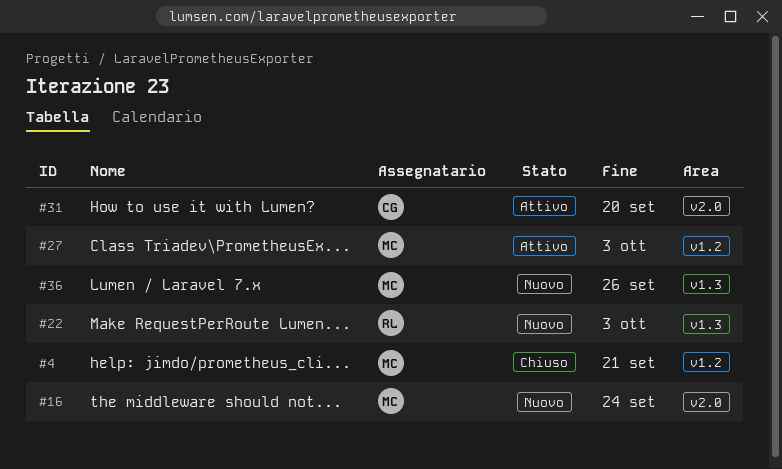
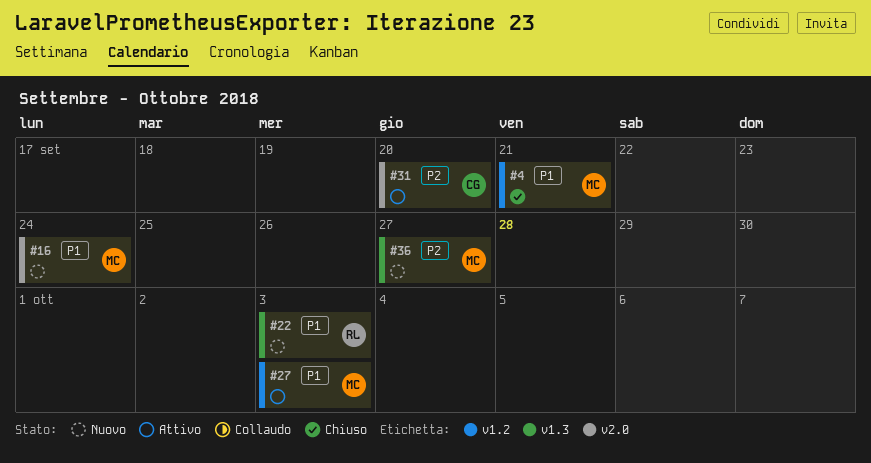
#36, due: Sep 26 -> Sep 27

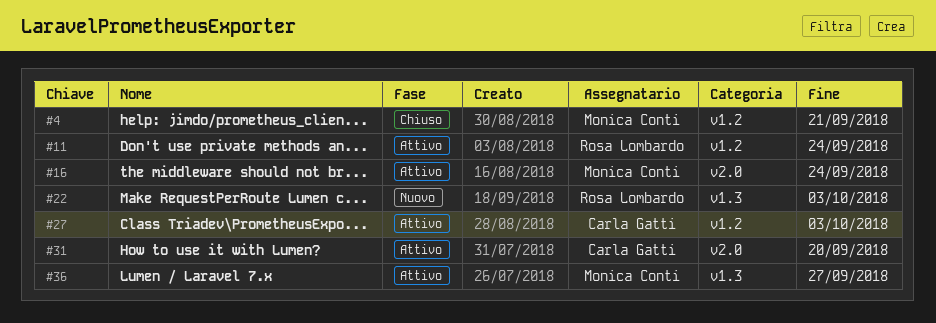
#11: none -> present
#16, status: Nuovo -> Attivo
#27, owner: Monica Conti -> Carla Gatti
#36, status: Nuovo -> Attivo

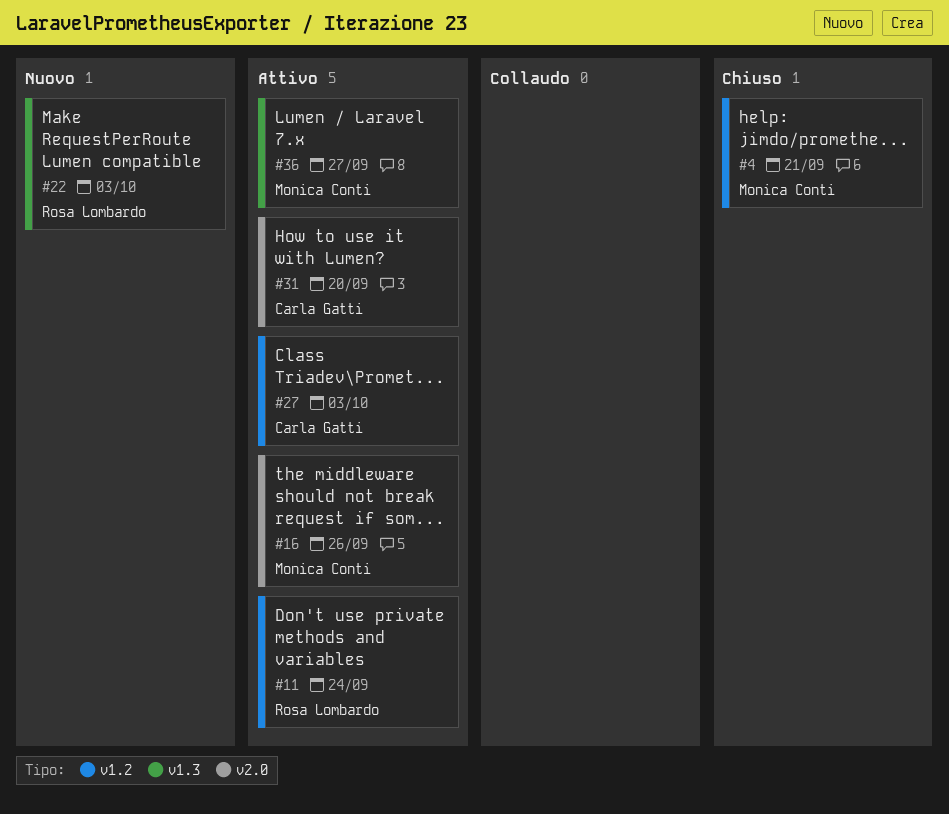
#16, due: Sep 24 -> Sep 26

